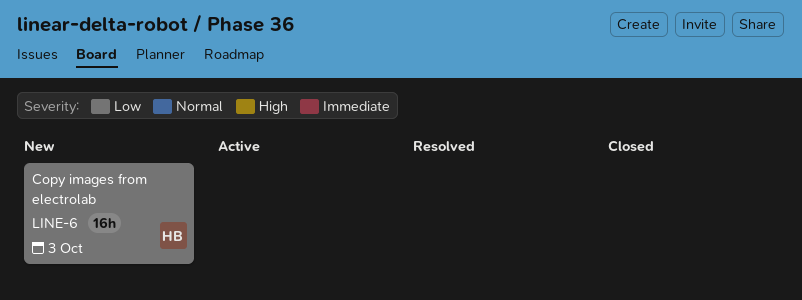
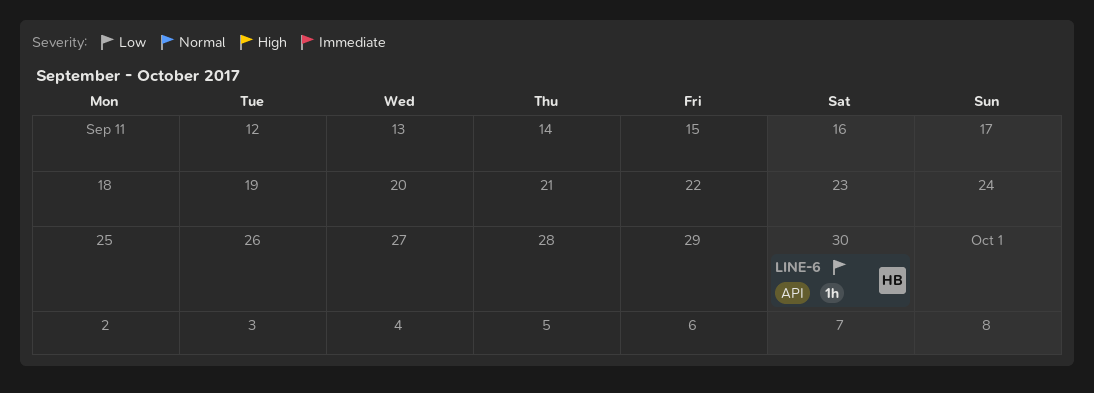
LINE-6, estimate: 16h -> 1h
LINE-6, due: Oct 3 -> Sep 30

